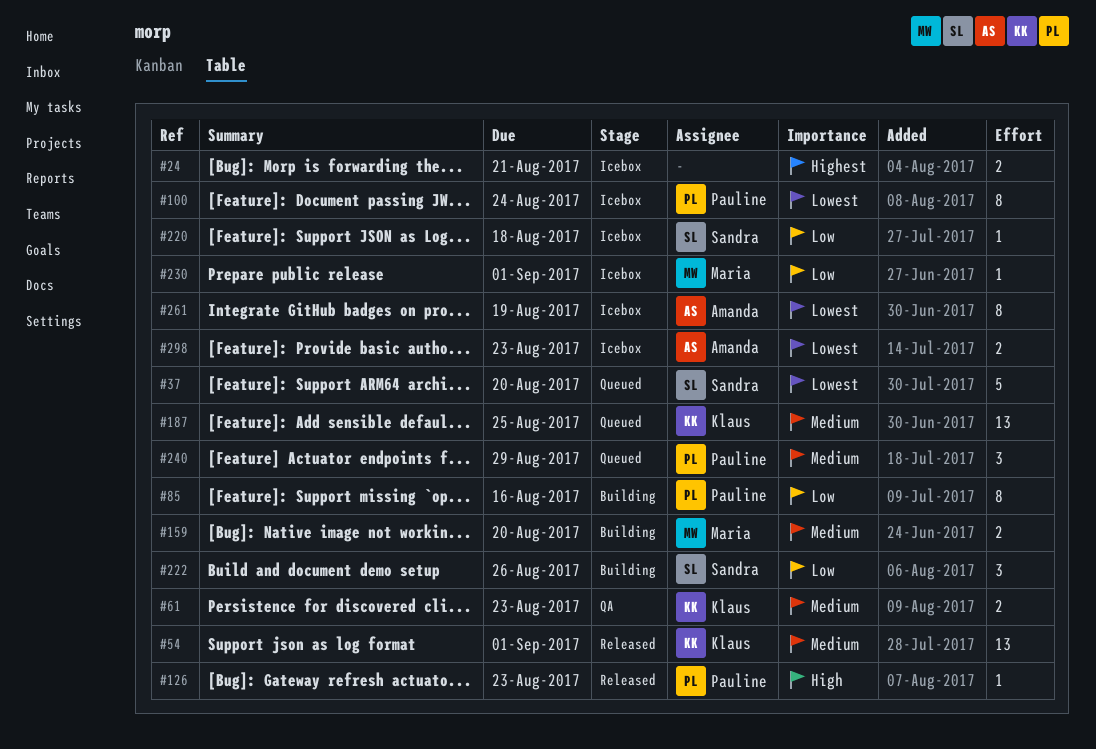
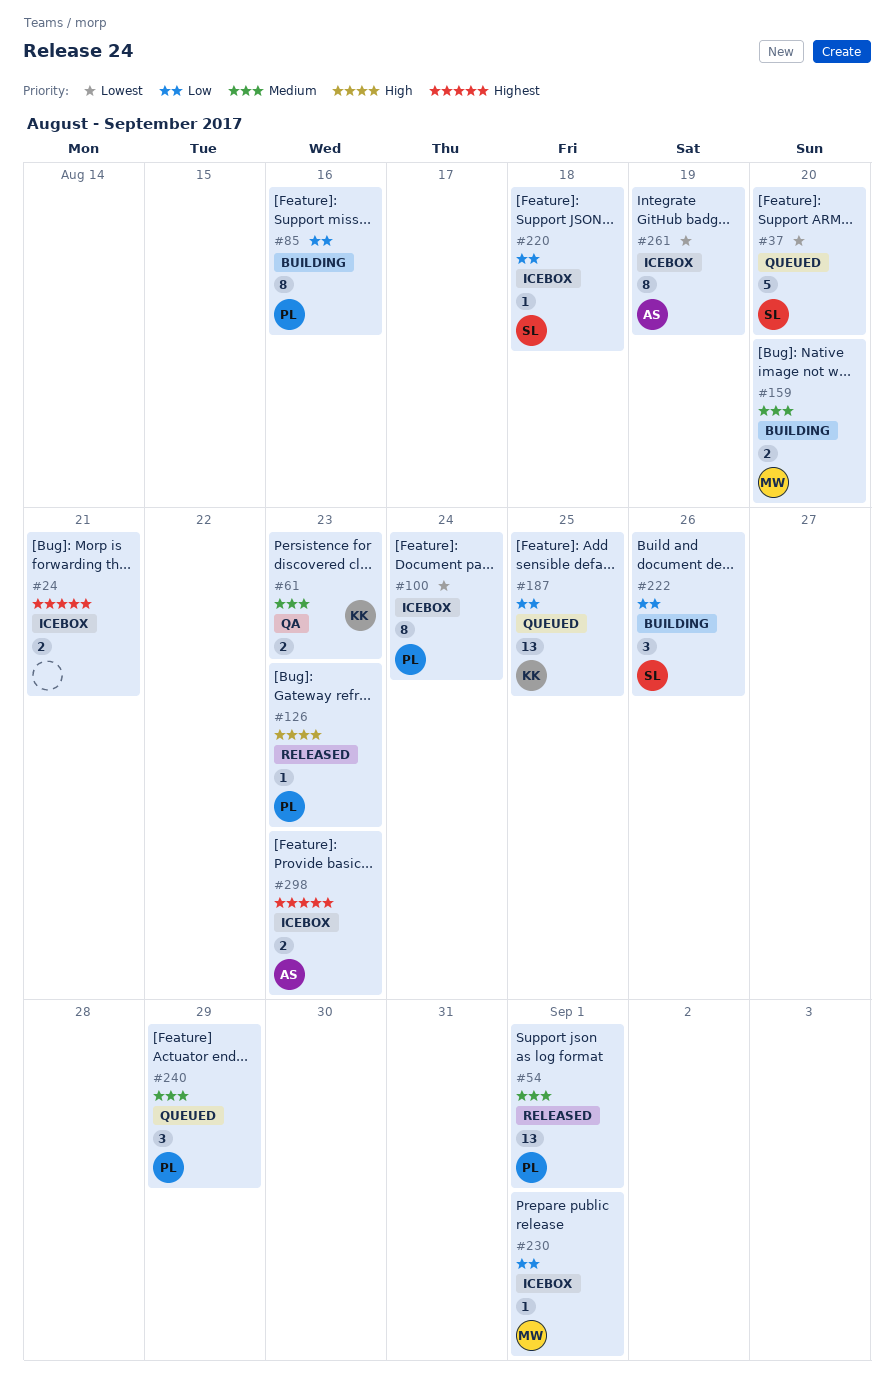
#54, owner: Klaus -> Pauline
#187, priority: Medium -> Low
#298, priority: Lowest -> Highest

